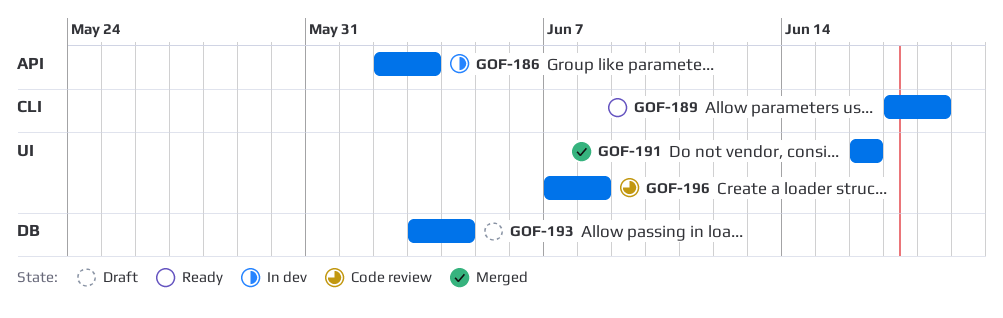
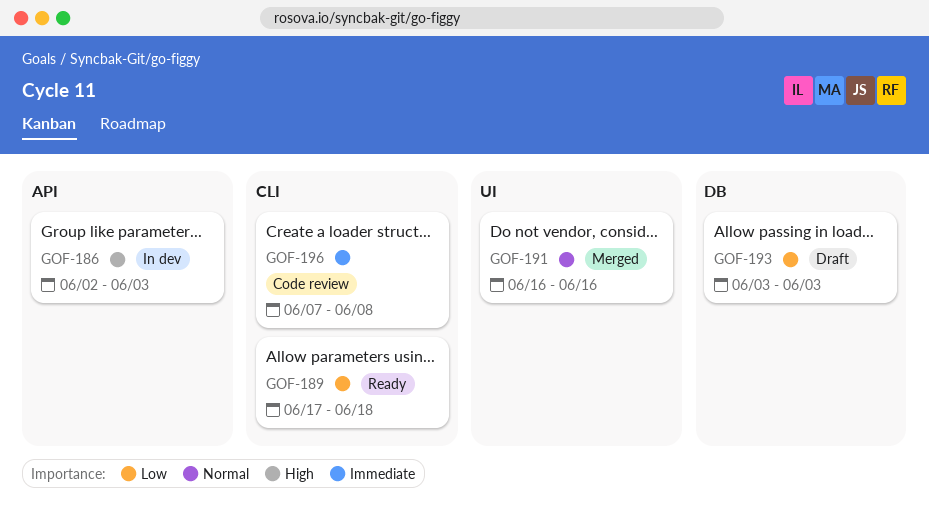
GOF-193, due: Jun 4 -> Jun 3
GOF-196, label: UI -> CLI

